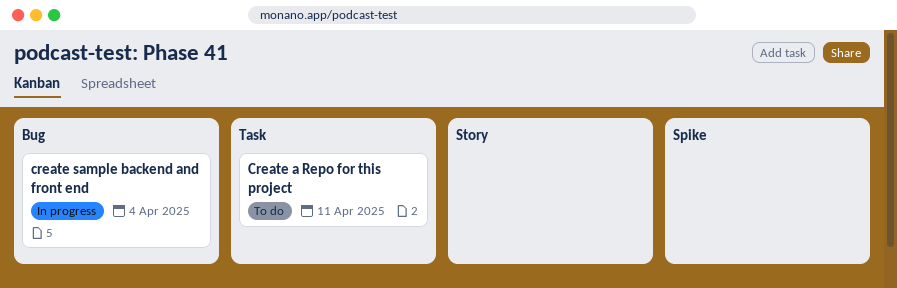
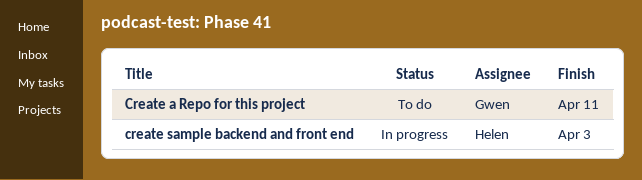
create sample backend and front end, due: Apr 4 -> Apr 3

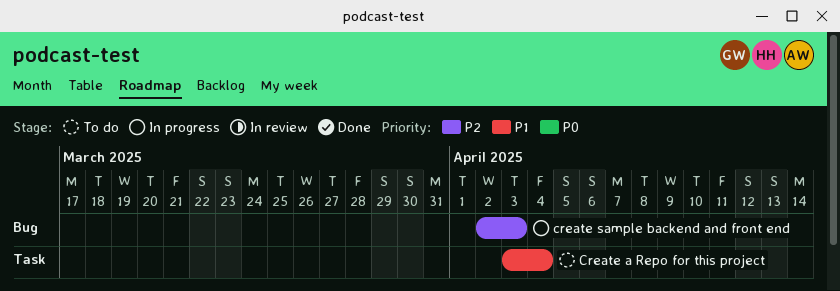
Create a Repo for this project, due: Apr 11 -> Apr 4

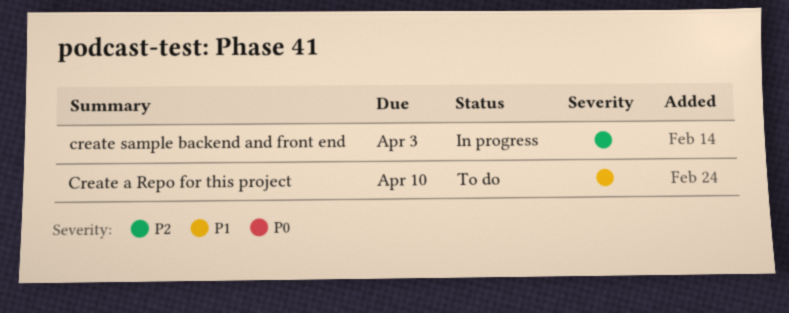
Create a Repo for this project, due: Apr 4 -> Apr 10

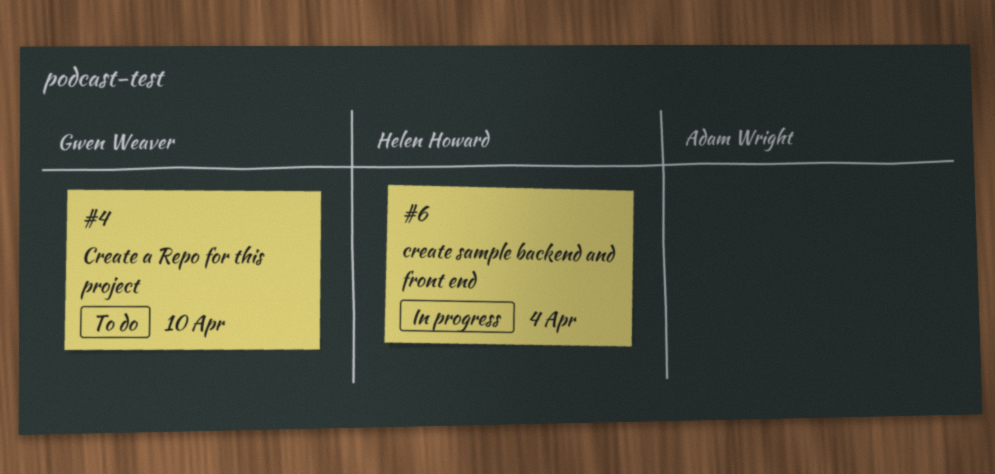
create sample backend and front end, due: Apr 3 -> Apr 4

